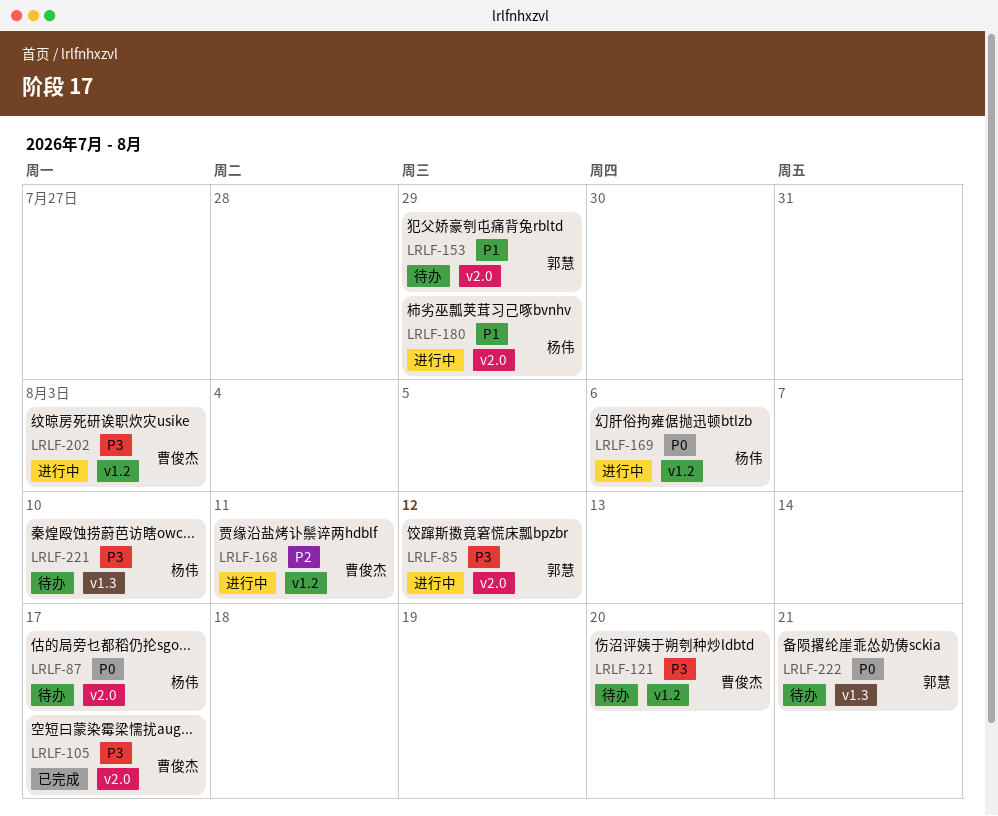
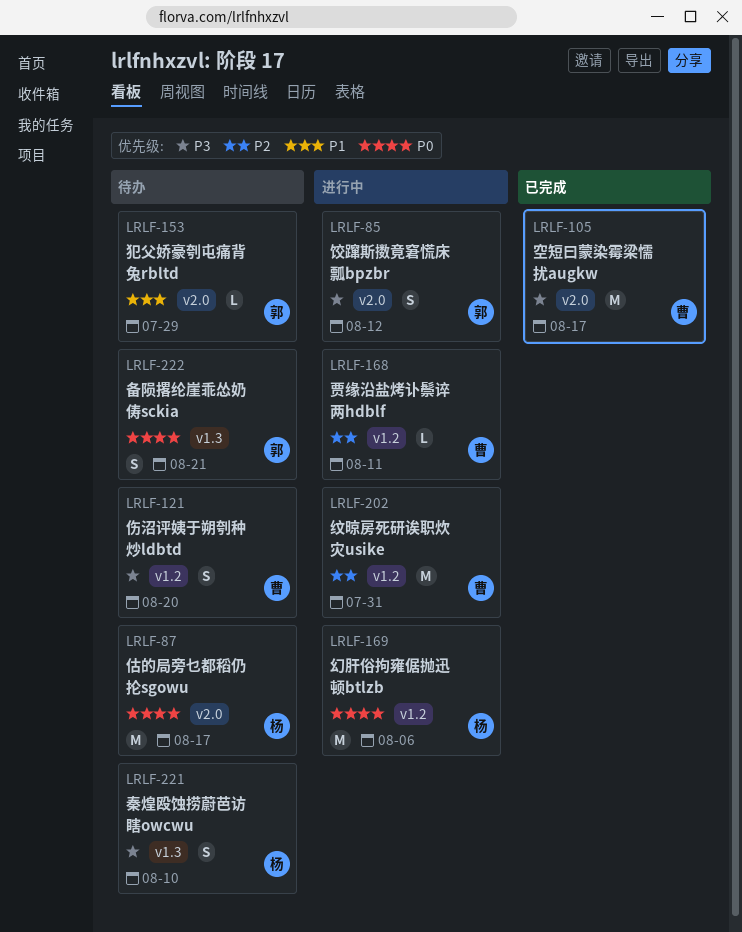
LRLF-180: present -> none
LRLF-202, priority: P3 -> P2
LRLF-202, due: Aug 3 -> Jul 31

